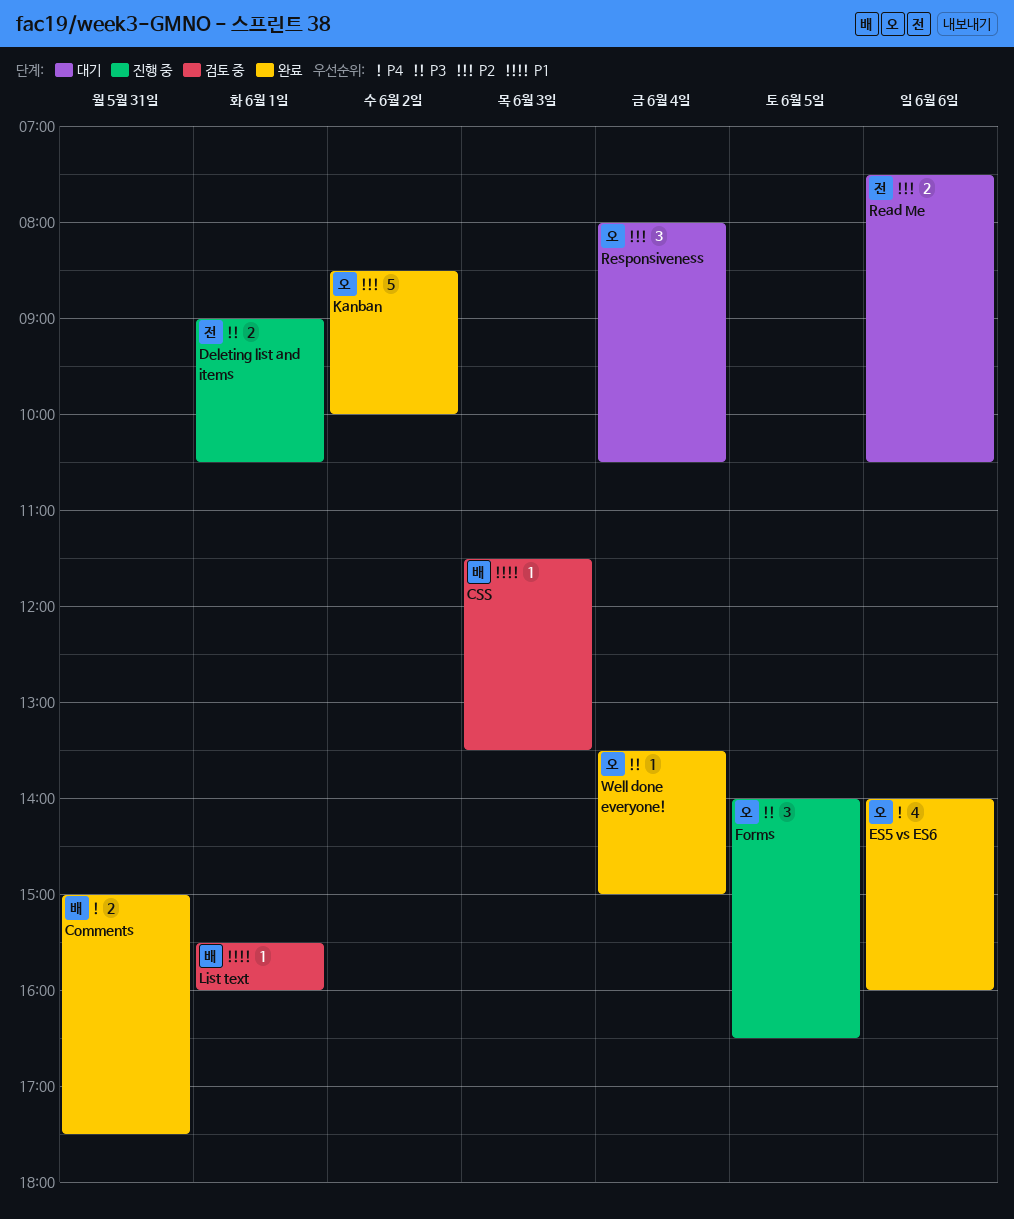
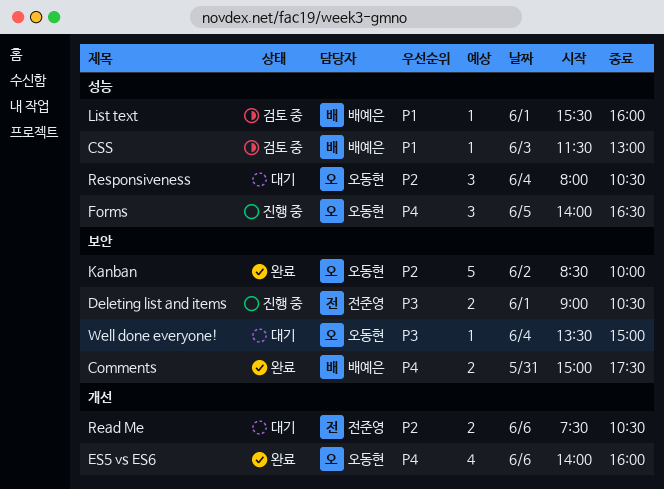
CSS, ends: 13:30 -> 13:00
Forms, priority: P3 -> P4
Well done everyone!, status: 완료 -> 대기

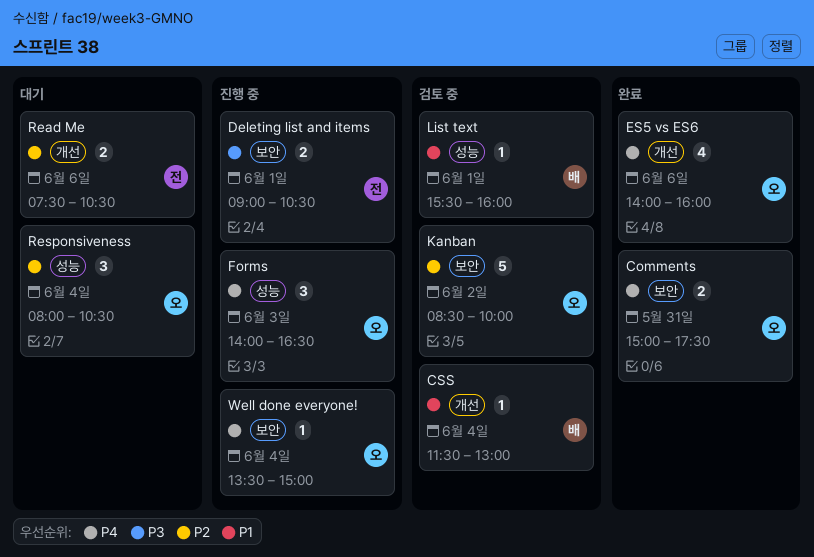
Comments, owner: 배예은 -> 오동현
CSS, label: 성능 -> 개선
CSS, day: Jun 3 -> Jun 4
Forms, day: Jun 5 -> Jun 3
Kanban, status: 완료 -> 검토 중
Well done everyone!, status: 대기 -> 진행 중
Well done everyone!, priority: P3 -> P4

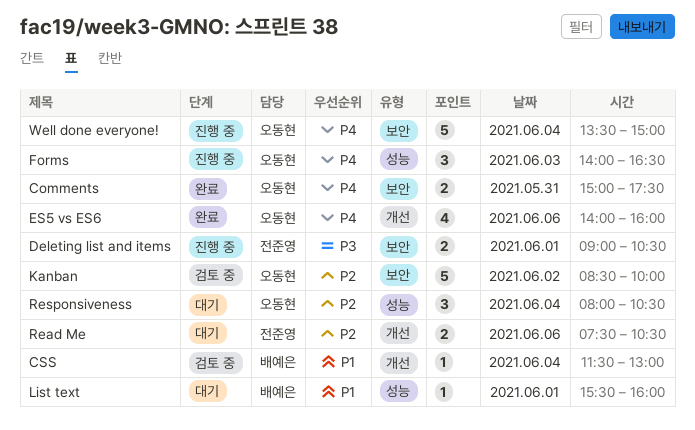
List text, status: 검토 중 -> 대기
Well done everyone!, estimate: 1 -> 5

